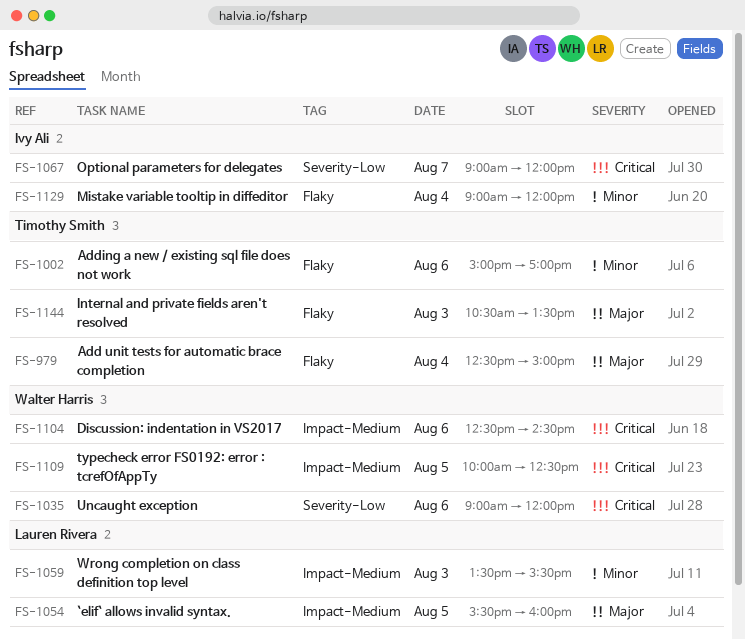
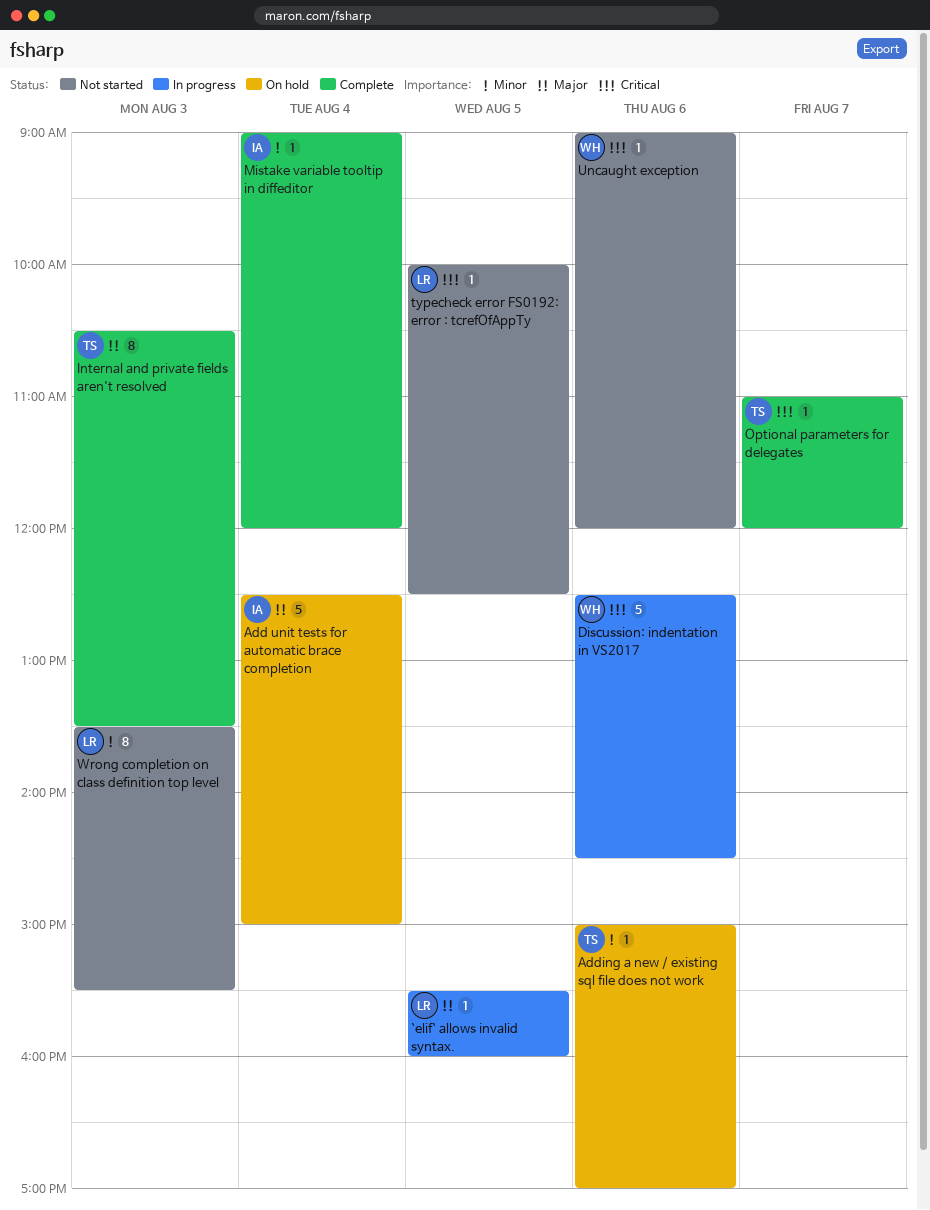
Add unit tests for automatic brace completion, owner: Timothy Smith -> Ivy Ali
Optional parameters for delegates, owner: Ivy Ali -> Timothy Smith
Optional parameters for delegates, begins: 09:00 -> 11:00
typecheck error FS0192: error : tcrefOfAppTy, owner: Walter Harris -> Lauren Rivera

